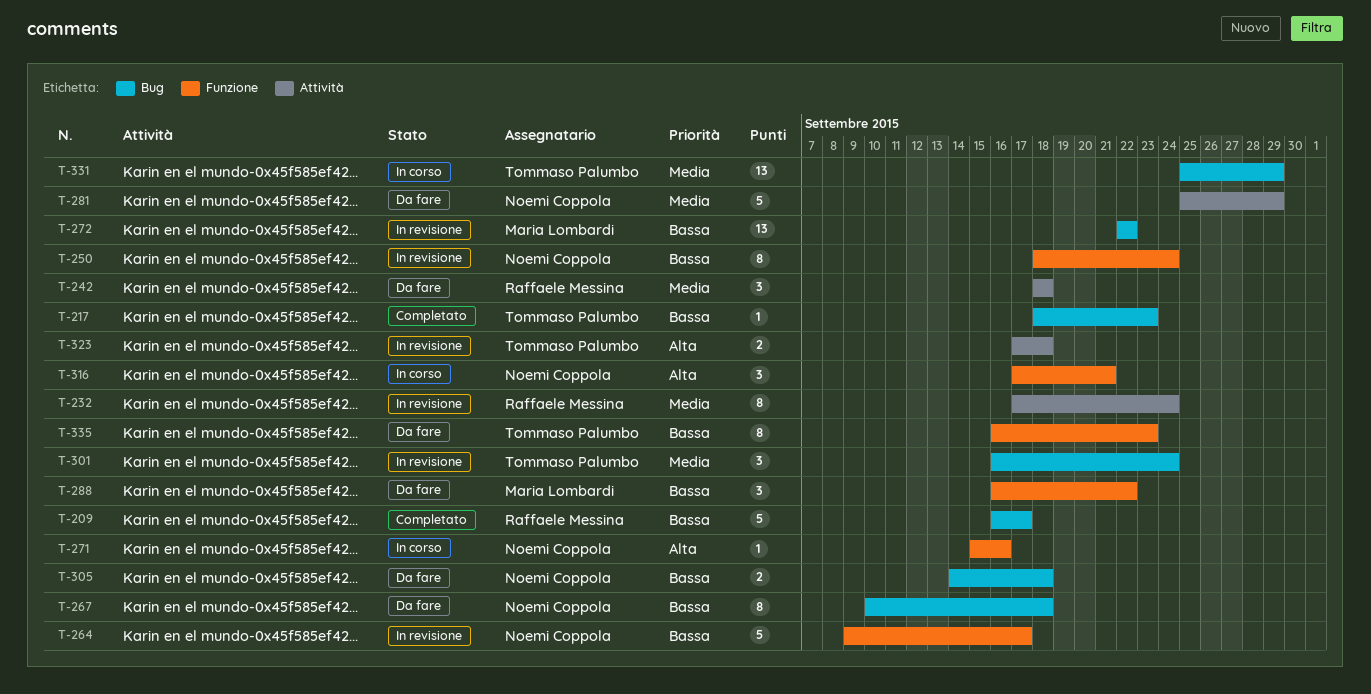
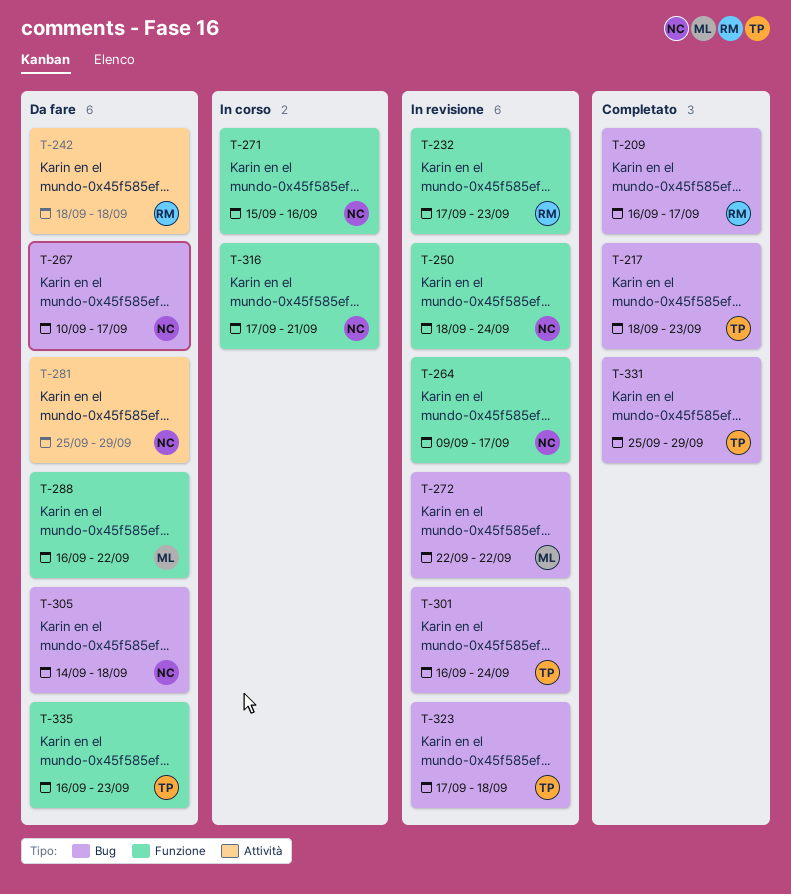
T-232, label: Attività -> Funzione
T-232, due: Sep 24 -> Sep 23
T-267, due: Sep 18 -> Sep 17
T-323, label: Attività -> Bug
T-331, status: In corso -> Completato

